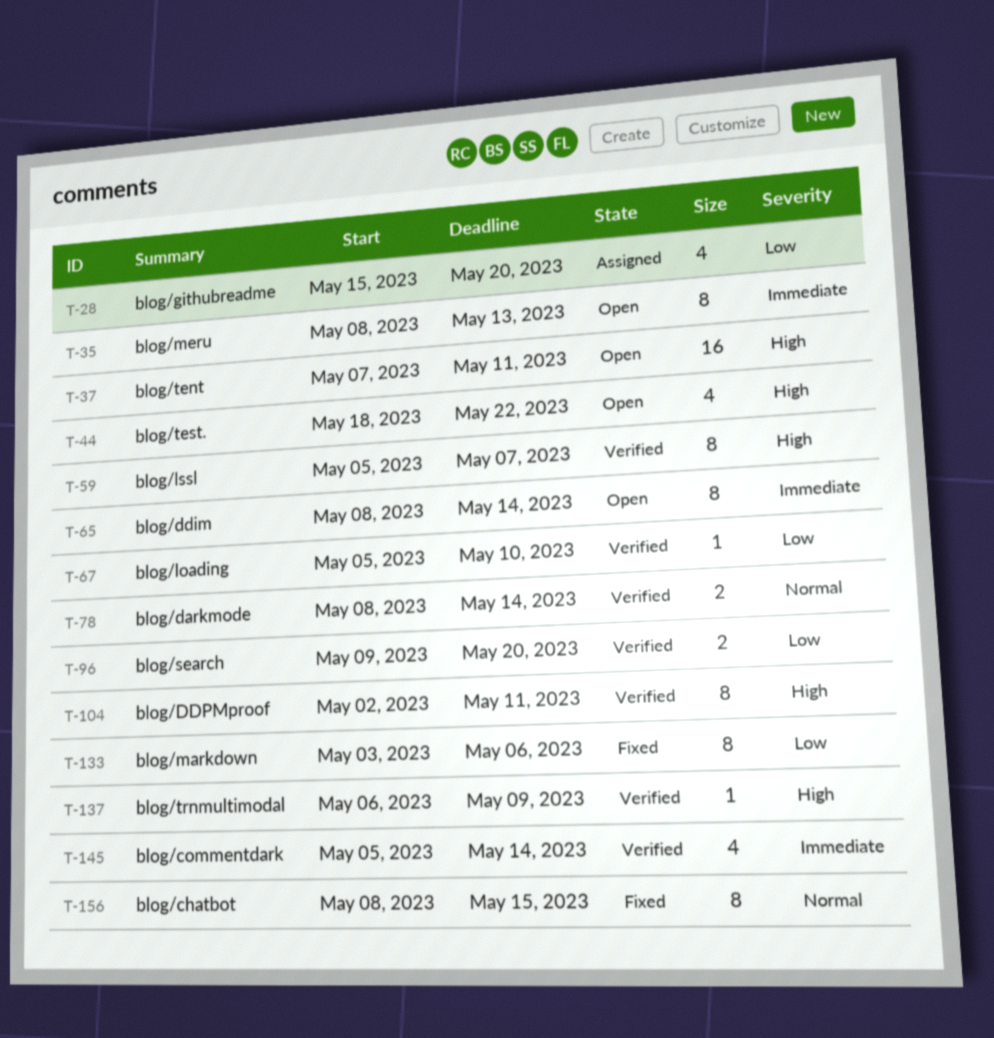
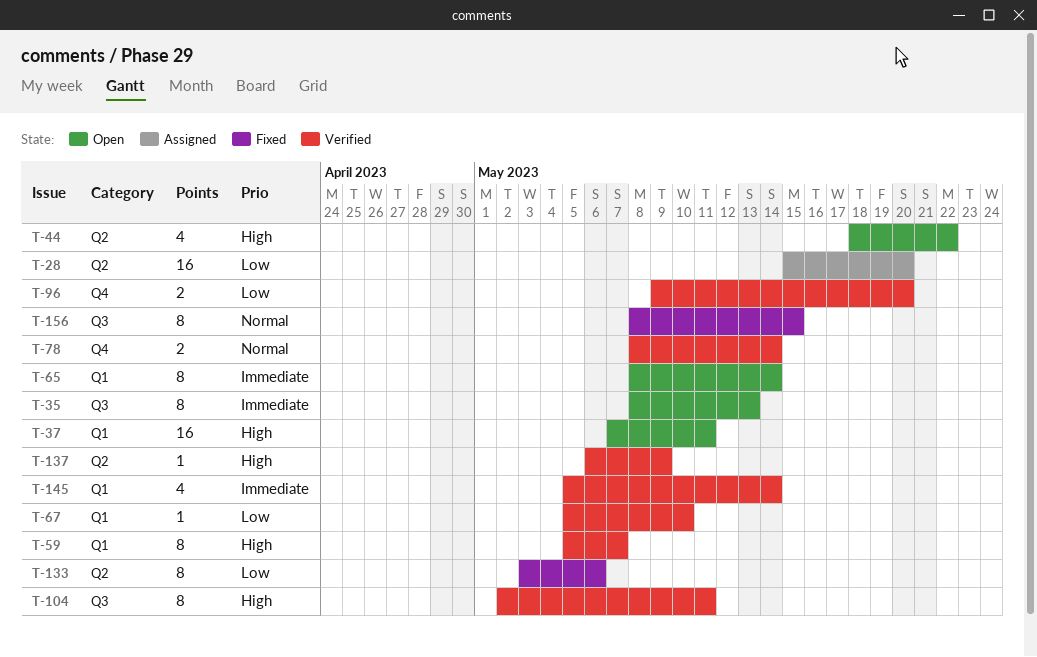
T-28, estimate: 4 -> 16

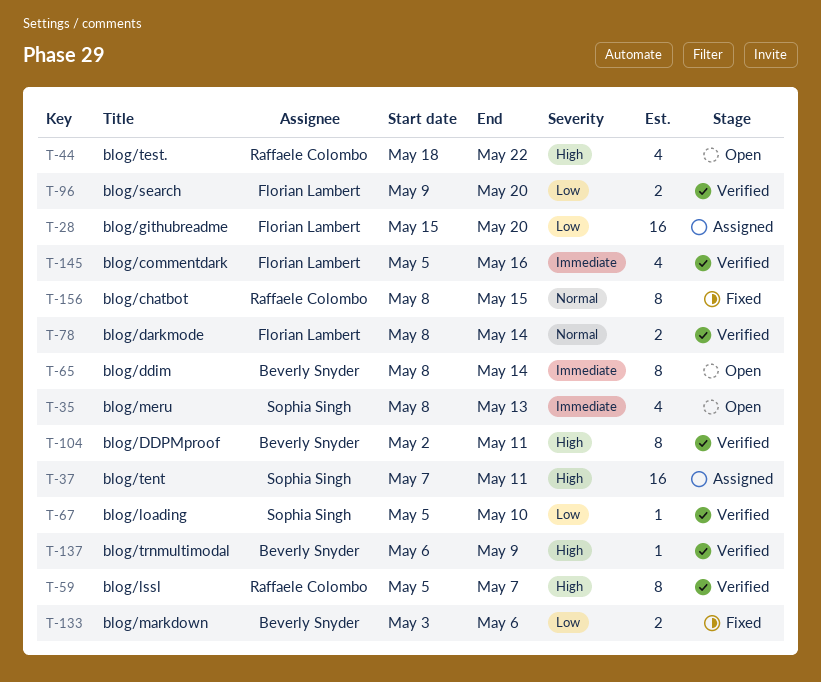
T-35, estimate: 8 -> 4
T-37, status: Open -> Assigned
T-133, estimate: 8 -> 2
T-145, due: May 14 -> May 16

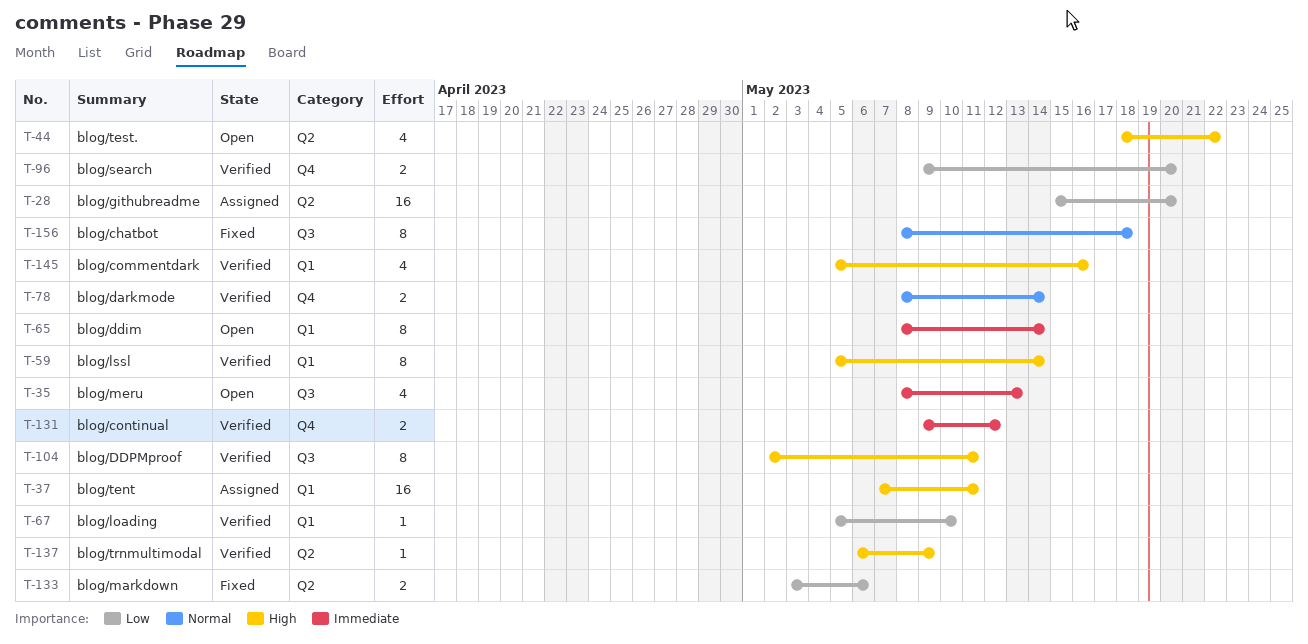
T-59, due: May 7 -> May 14
T-131: none -> present
T-145, priority: Immediate -> High
T-156, due: May 15 -> May 18

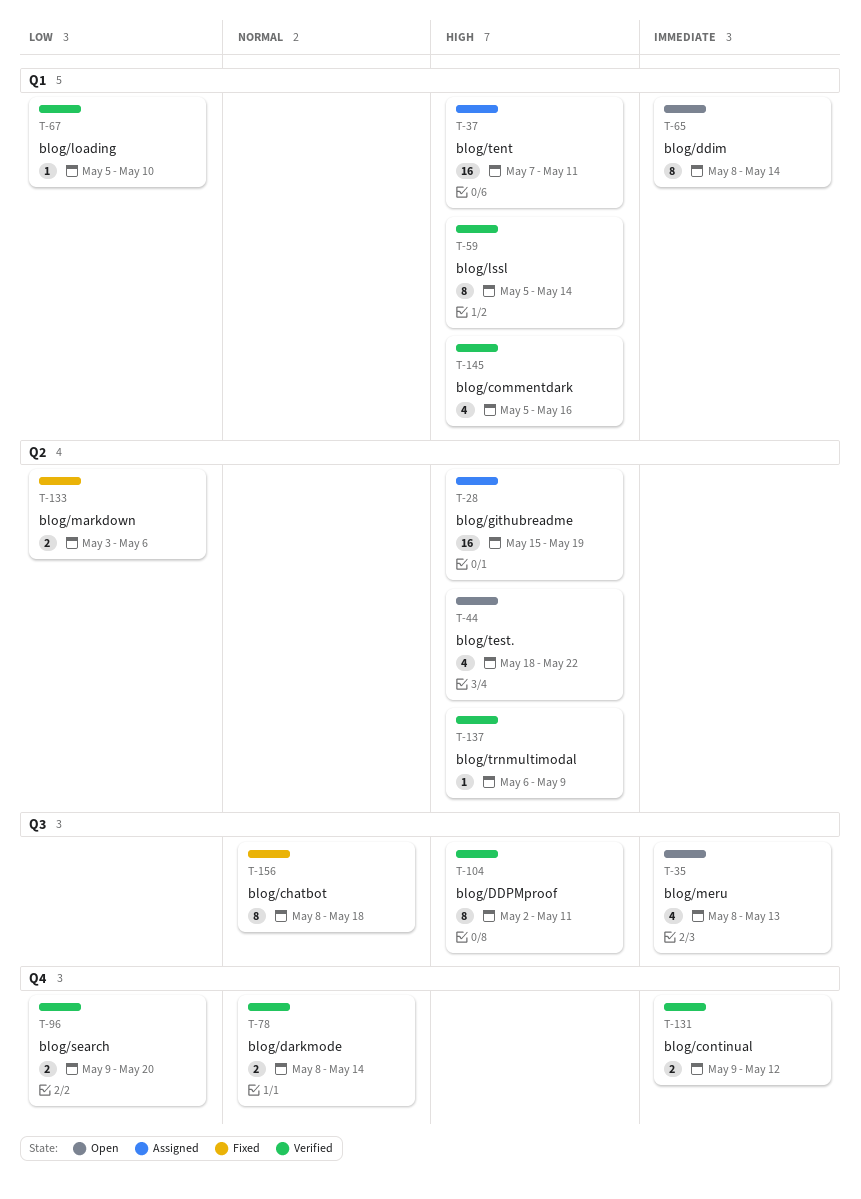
T-28, priority: Low -> High
T-28, due: May 20 -> May 19

